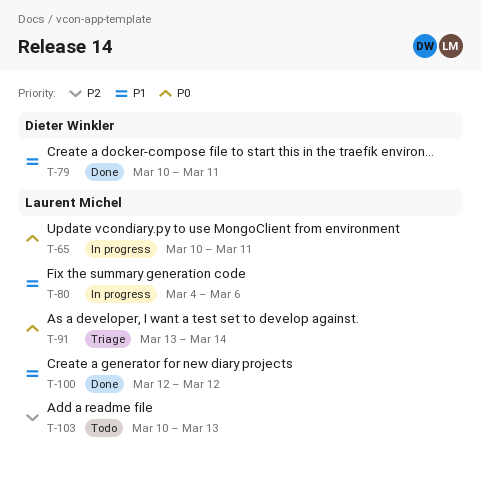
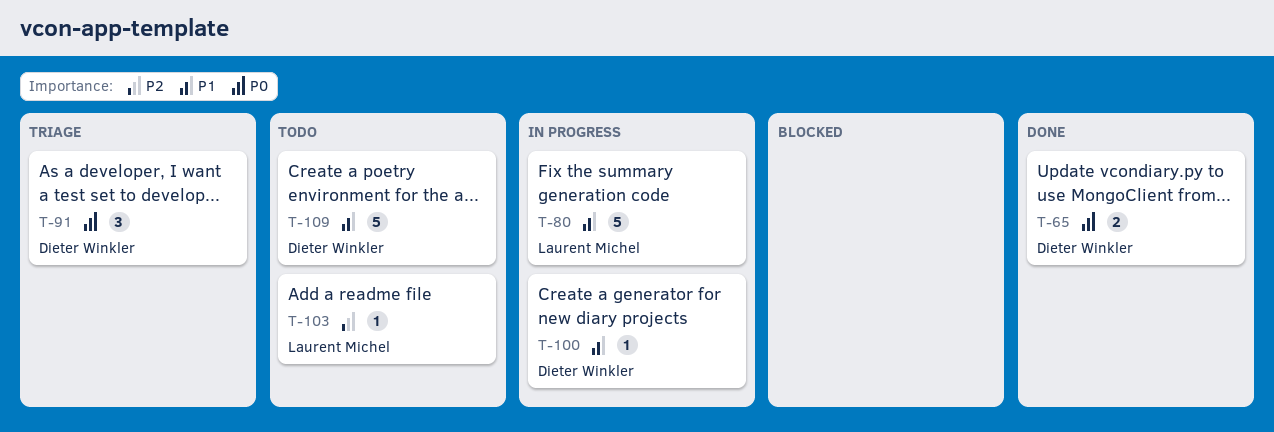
T-65, status: In progress -> Done
T-65, owner: Laurent Michel -> Dieter Winkler
T-79: present -> none
T-91, owner: Laurent Michel -> Dieter Winkler
T-100, status: Done -> In progress
T-100, owner: Laurent Michel -> Dieter Winkler
T-109: none -> present

